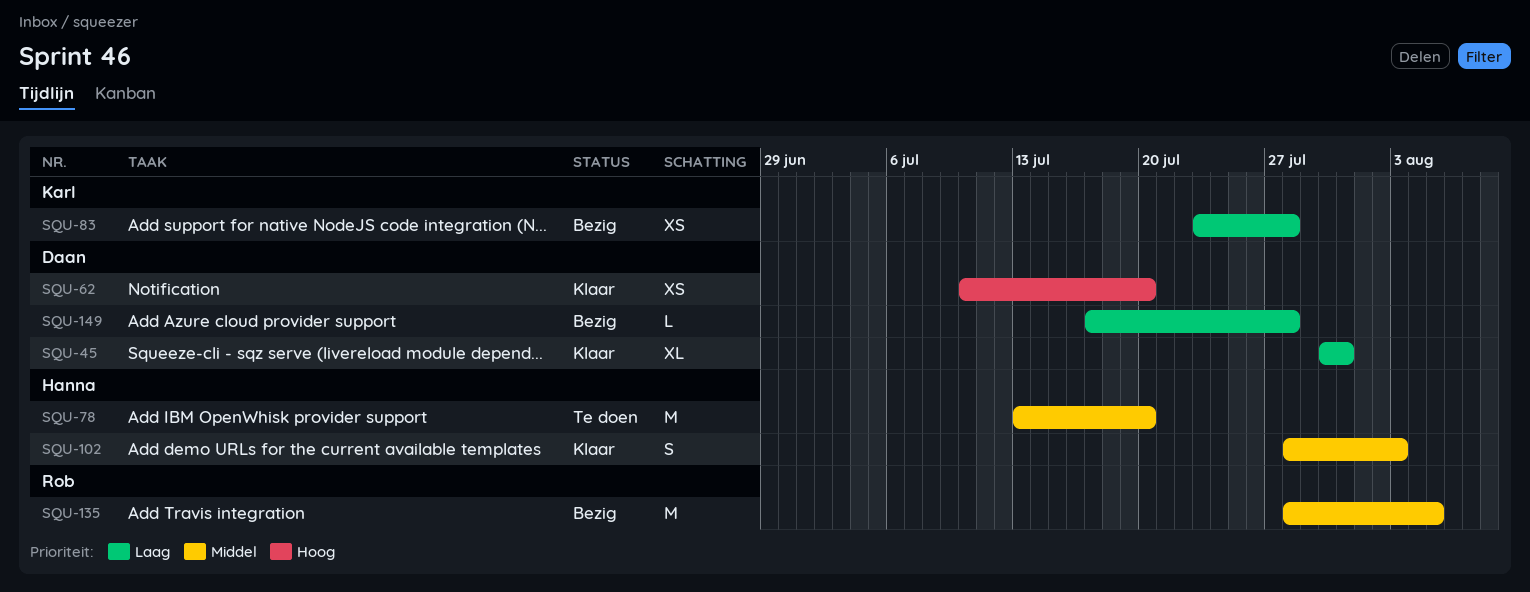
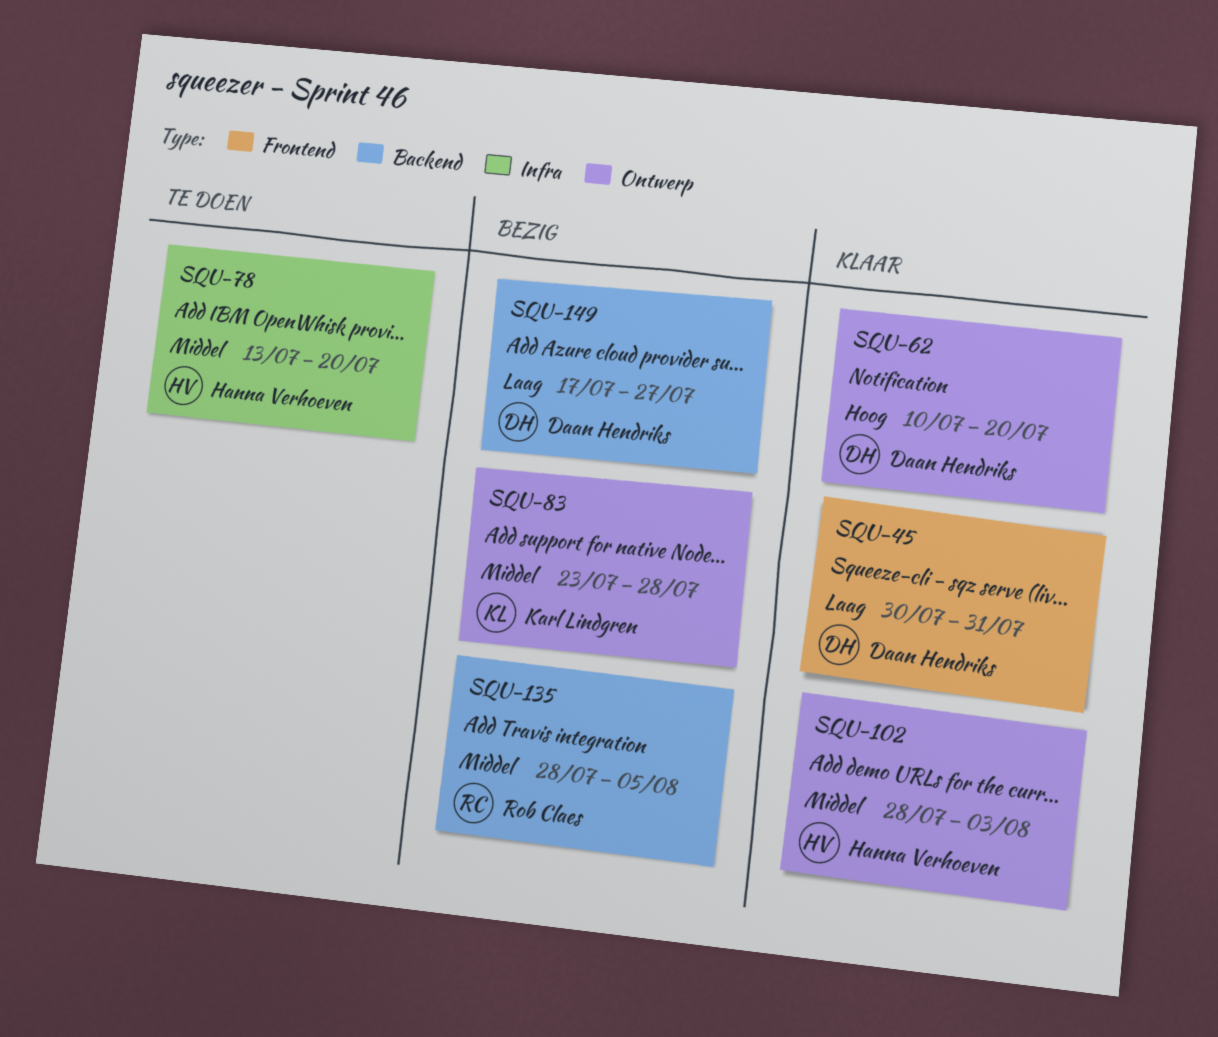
SQU-83, priority: Laag -> Middel
SQU-149, due: Jul 28 -> Jul 27

